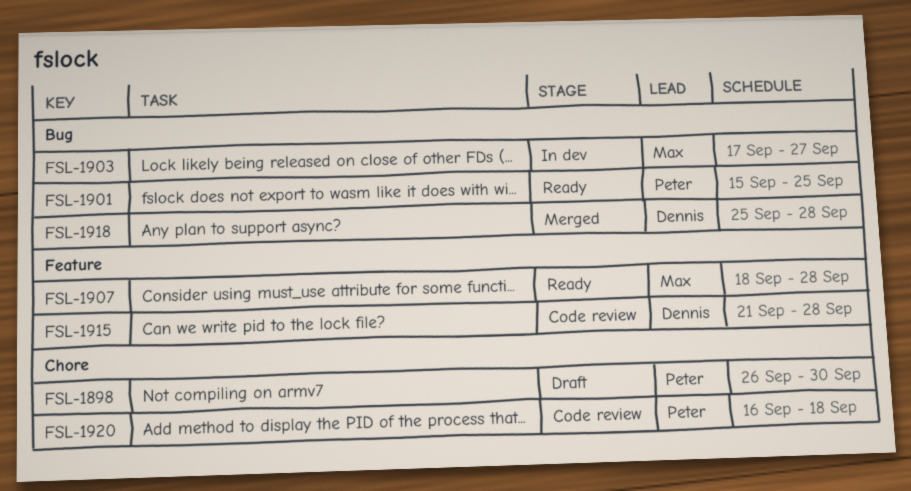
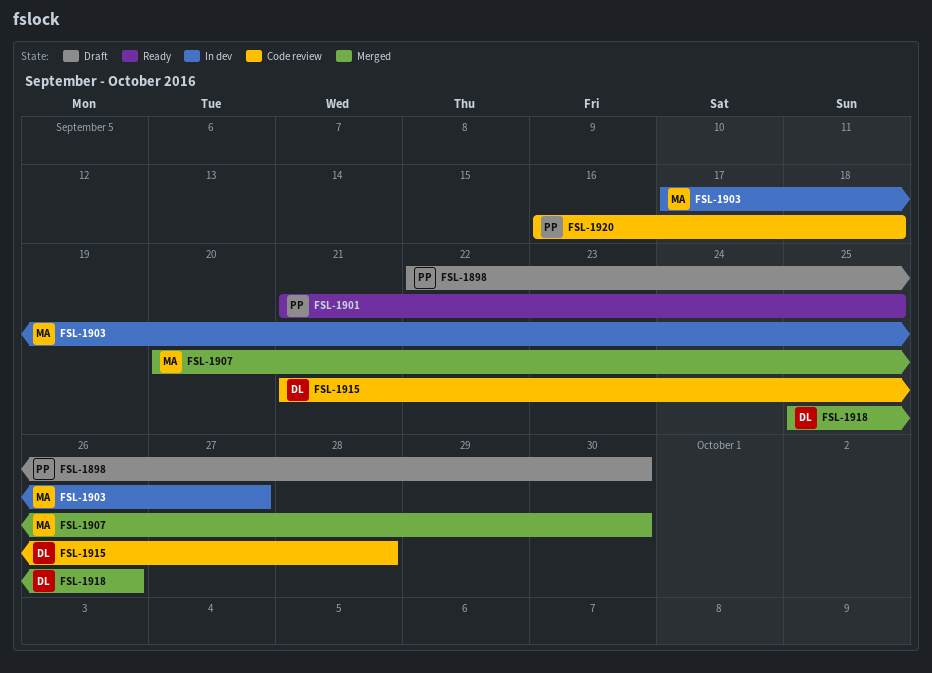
FSL-1898, start: Sep 26 -> Sep 22
FSL-1901, start: Sep 15 -> Sep 21
FSL-1907, status: Ready -> Merged
FSL-1907, start: Sep 18 -> Sep 20
FSL-1907, due: Sep 28 -> Sep 30
FSL-1918, due: Sep 28 -> Sep 26

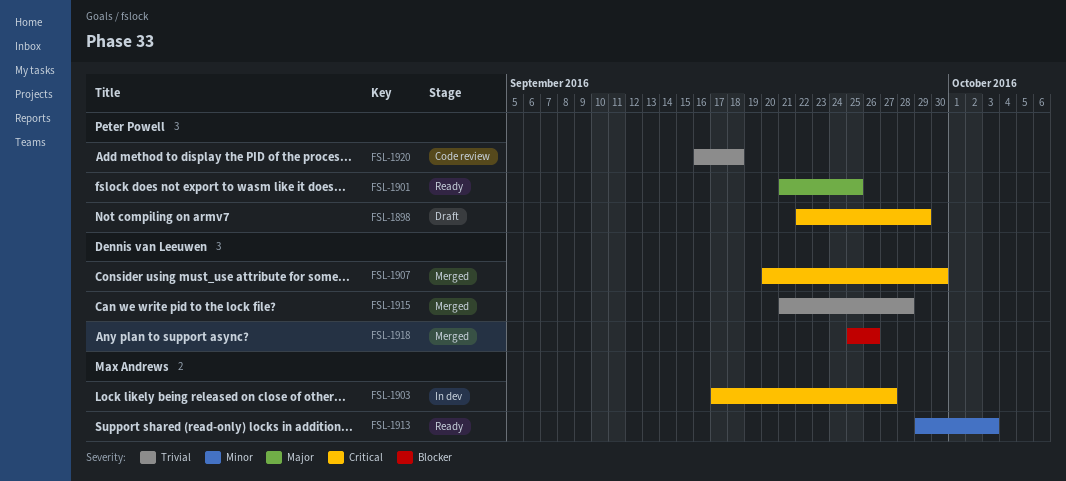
FSL-1898, due: Sep 30 -> Sep 29
FSL-1907, owner: Max Andrews -> Dennis van Leeuwen
FSL-1913: none -> present
FSL-1915, status: Code review -> Merged

